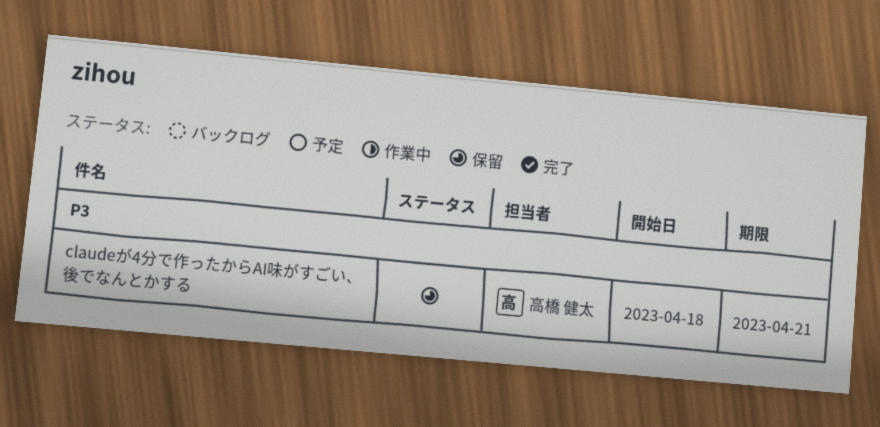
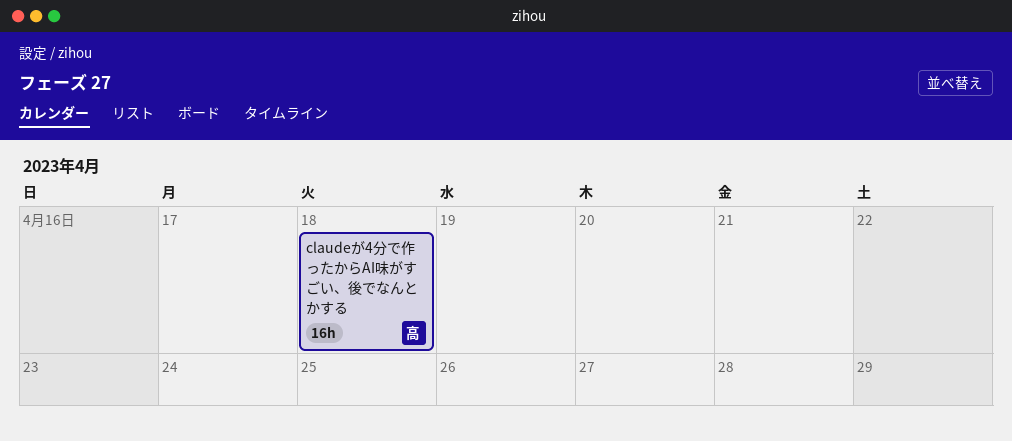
claudeが4分で作ったからAI味がすごい、後でなんとかする, due: Apr 21 -> Apr 18

